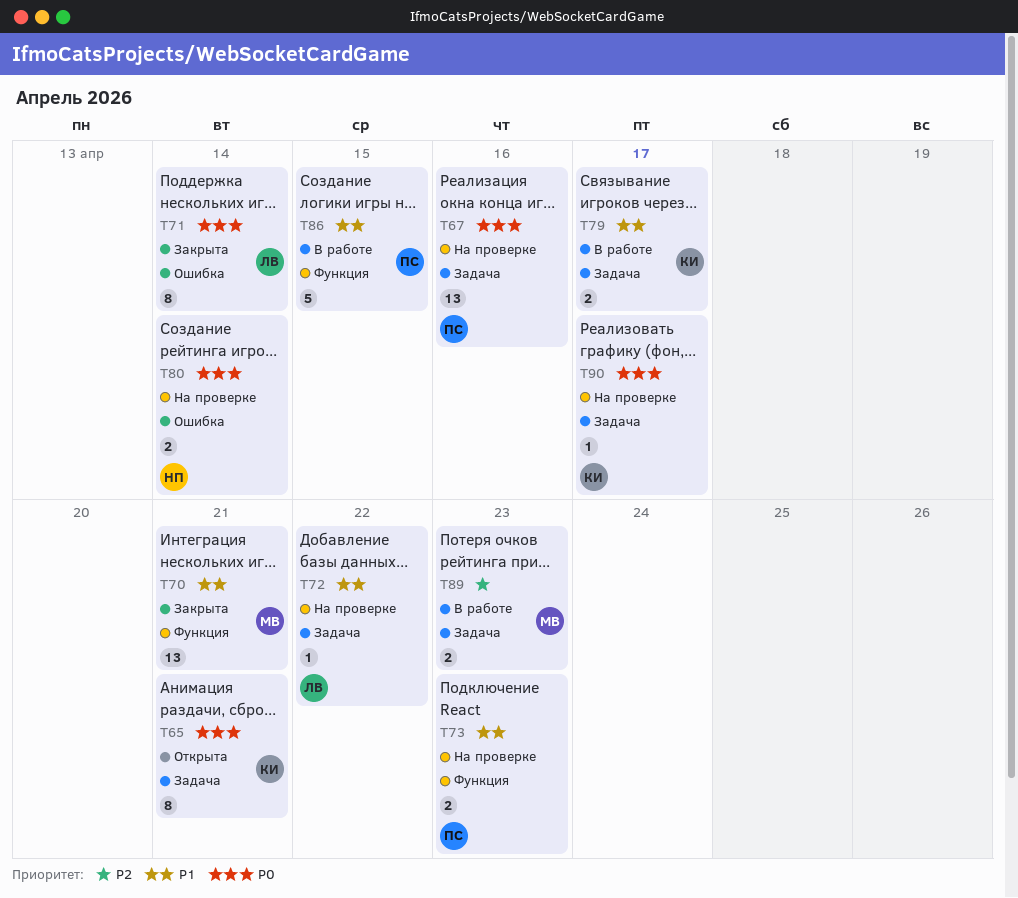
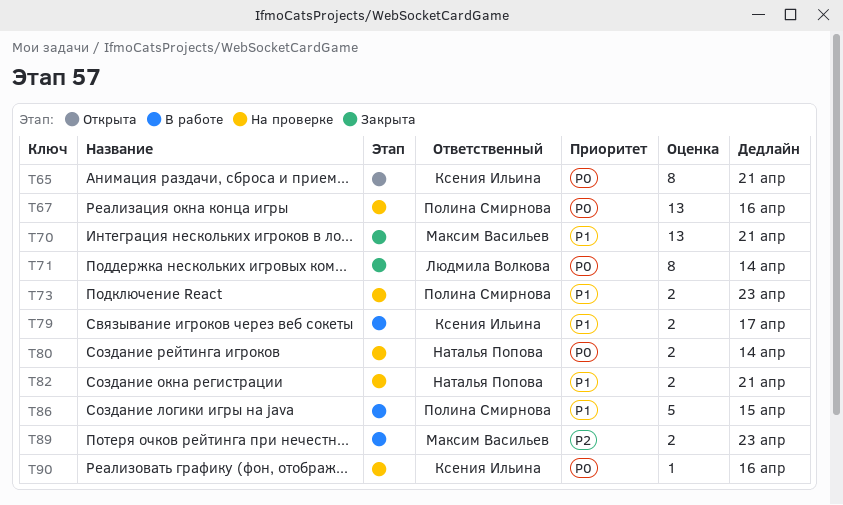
T72: present -> none
T82: none -> present
T90, due: Apr 17 -> Apr 16

